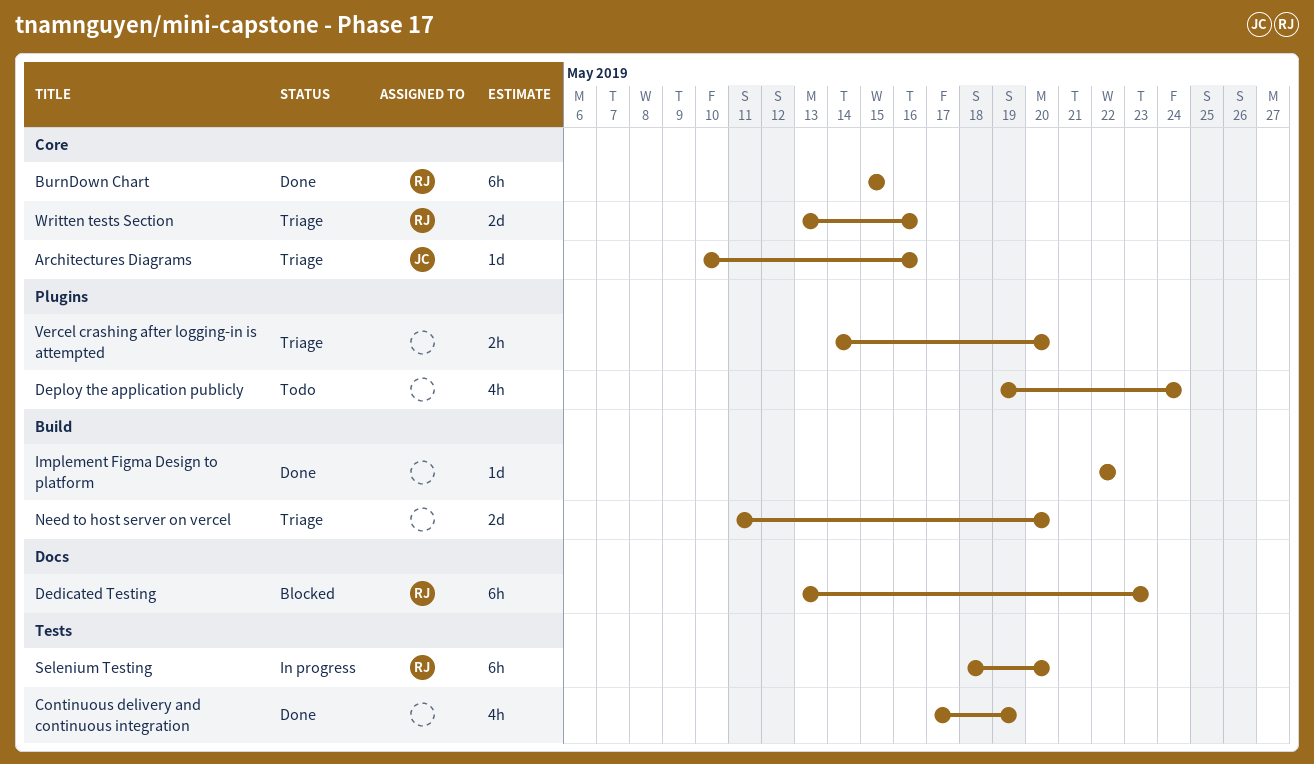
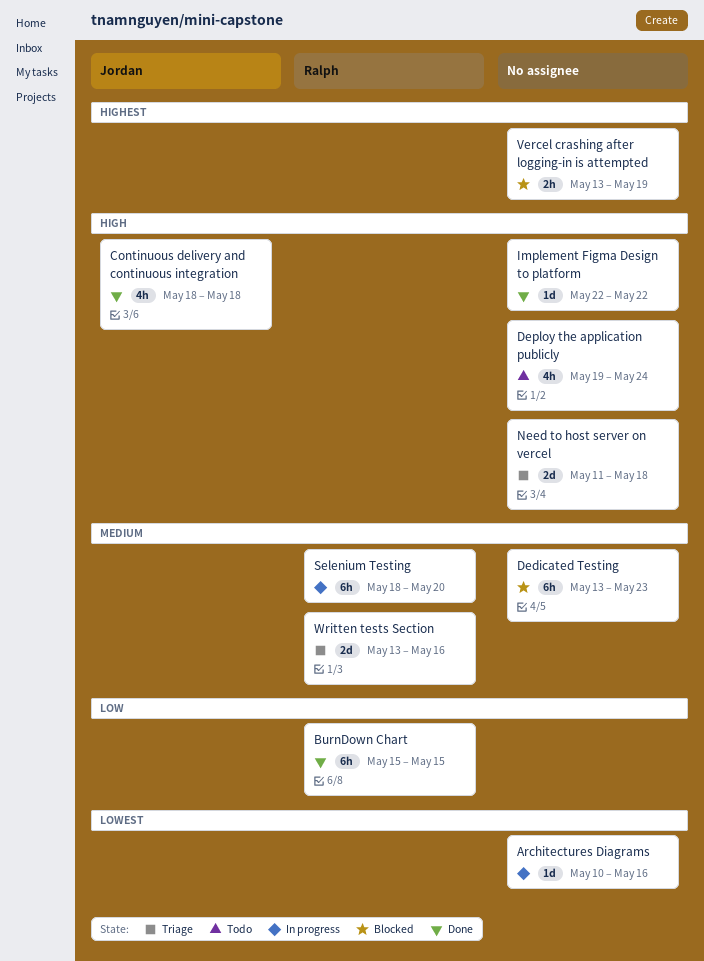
Architectures Diagrams, status: Triage -> In progress
Architectures Diagrams, owner: Jordan -> none
Continuous delivery and continuous integration, owner: none -> Jordan
Continuous delivery and continuous integration, start: May 17 -> May 18
Continuous delivery and continuous integration, due: May 19 -> May 18
Dedicated Testing, owner: Ralph -> none
Need to host server on vercel, due: May 20 -> May 18
Vercel crashing after logging-in is attempted, status: Triage -> Blocked
Vercel crashing after logging-in is attempted, start: May 14 -> May 13
Vercel crashing after logging-in is attempted, due: May 20 -> May 19

